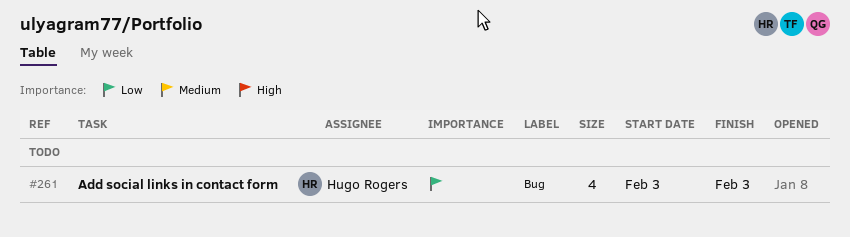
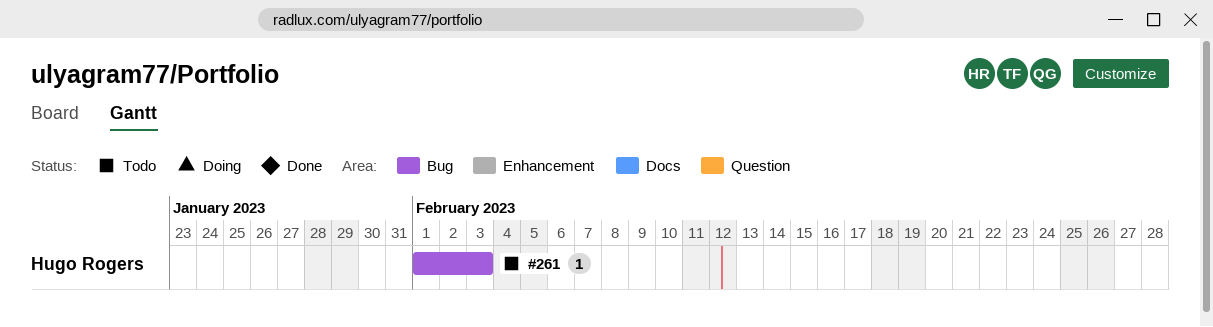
#261, estimate: 4 -> 1
#261, start: Feb 3 -> Feb 1

